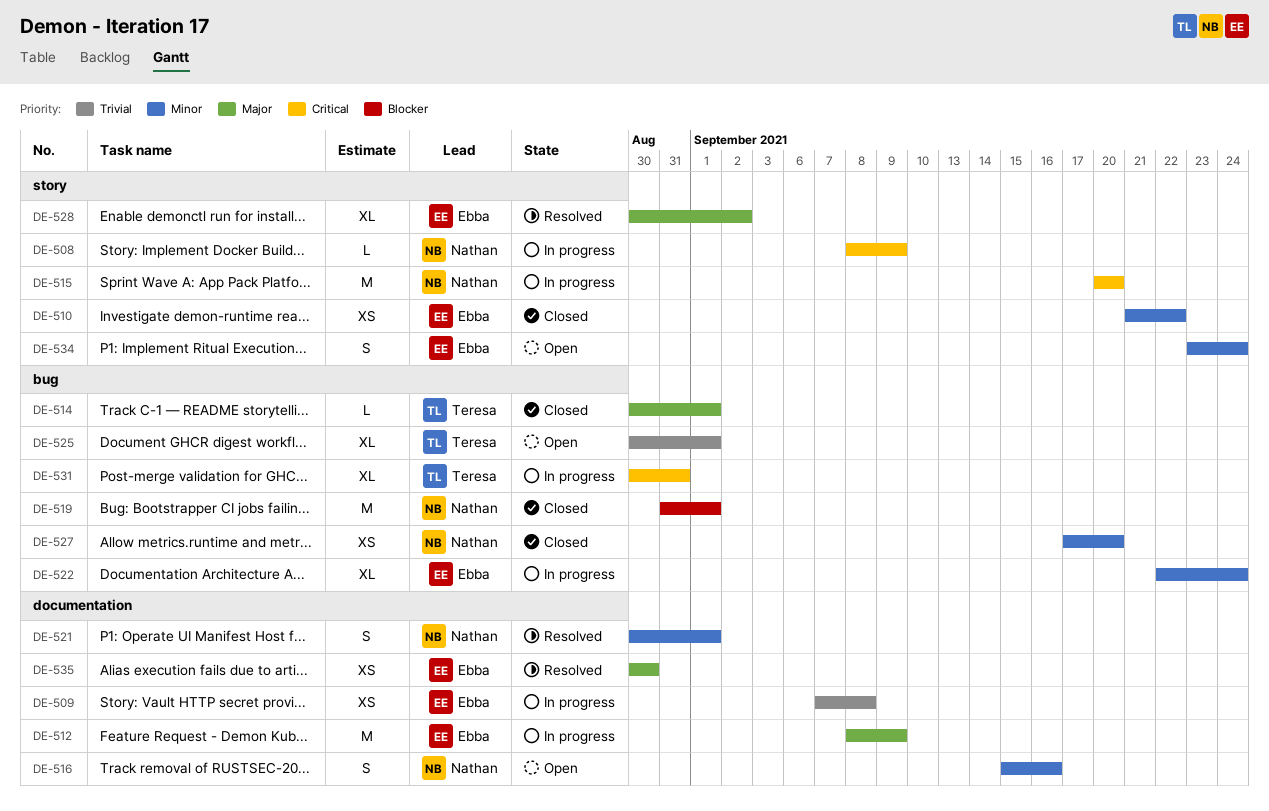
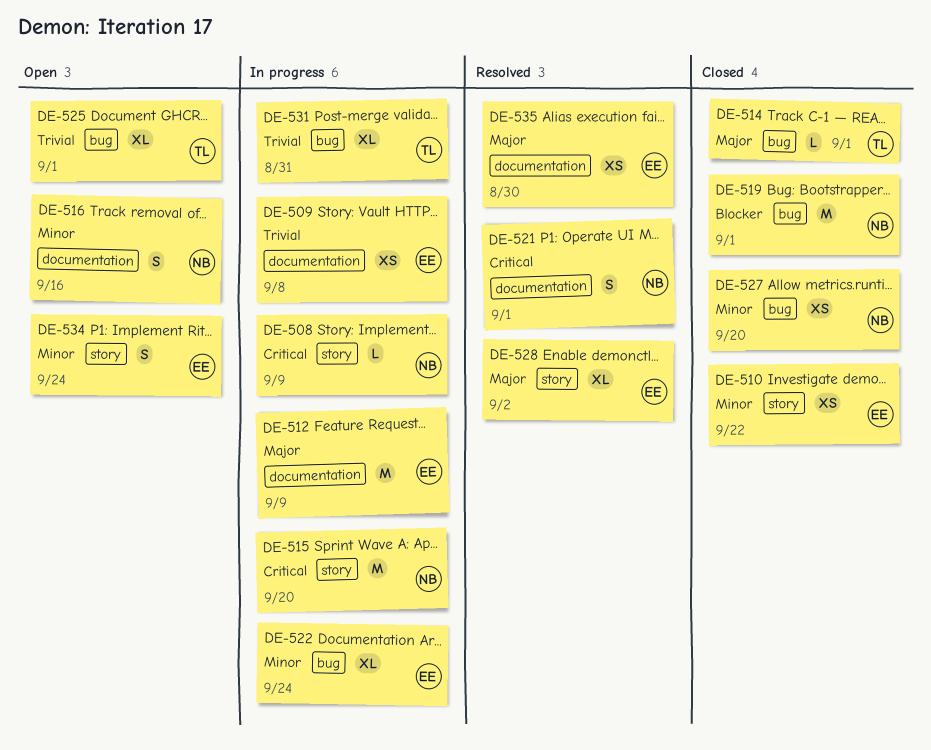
DE-521, priority: Minor -> Critical
DE-531, priority: Critical -> Trivial

